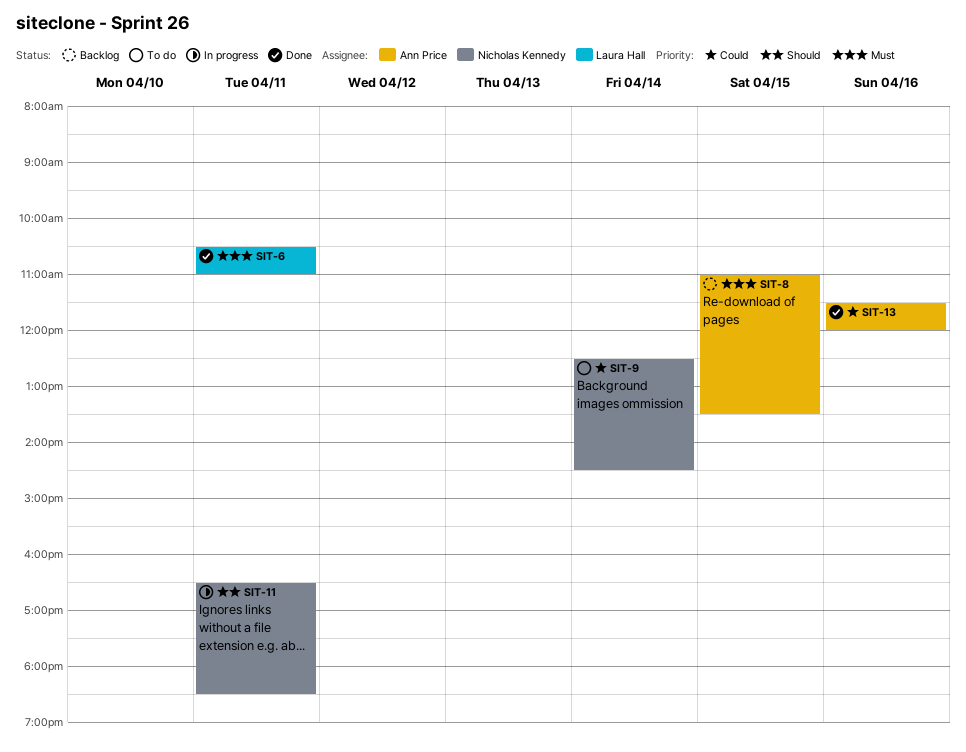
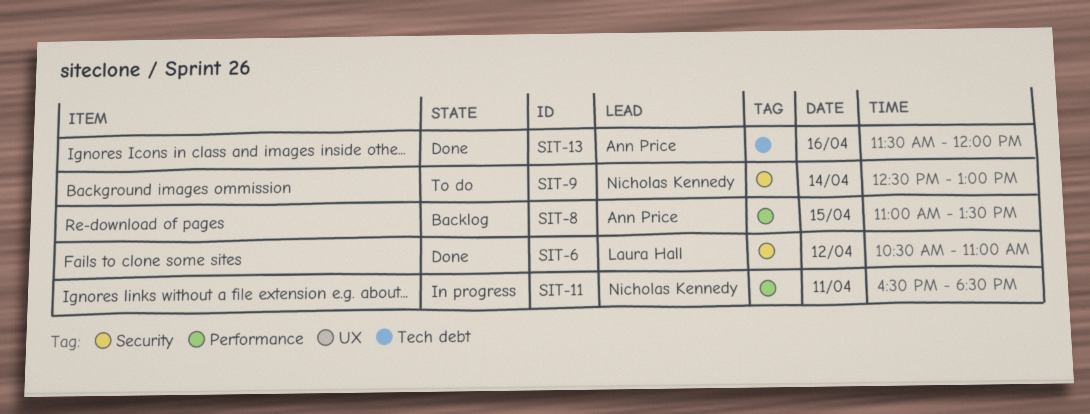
SIT-6, day: Apr 11 -> Apr 12
SIT-9, ends: 14:30 -> 13:00

